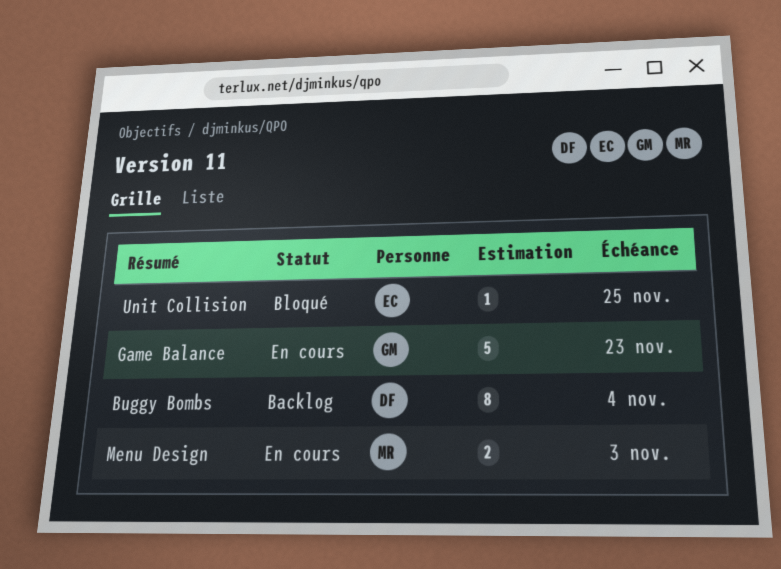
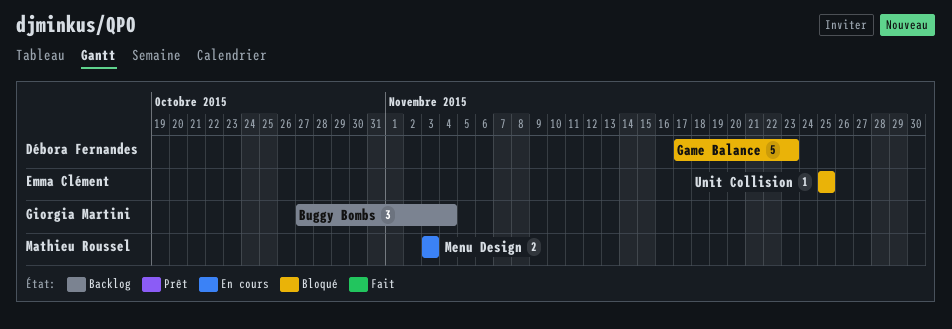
Buggy Bombs, owner: Débora Fernandes -> Giorgia Martini
Buggy Bombs, estimate: 8 -> 3
Game Balance, status: En cours -> Bloqué
Game Balance, owner: Giorgia Martini -> Débora Fernandes

